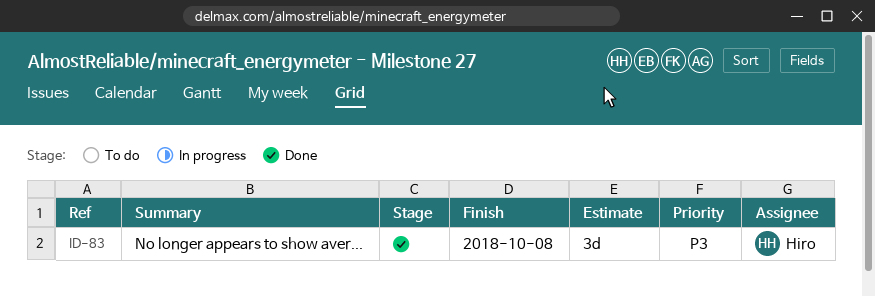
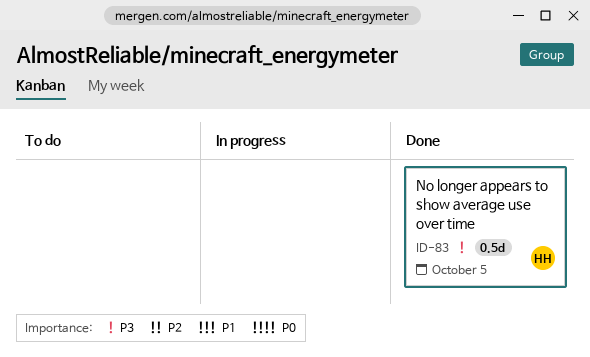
ID-83, estimate: 3d -> 0.5d
ID-83, due: Oct 8 -> Oct 5

